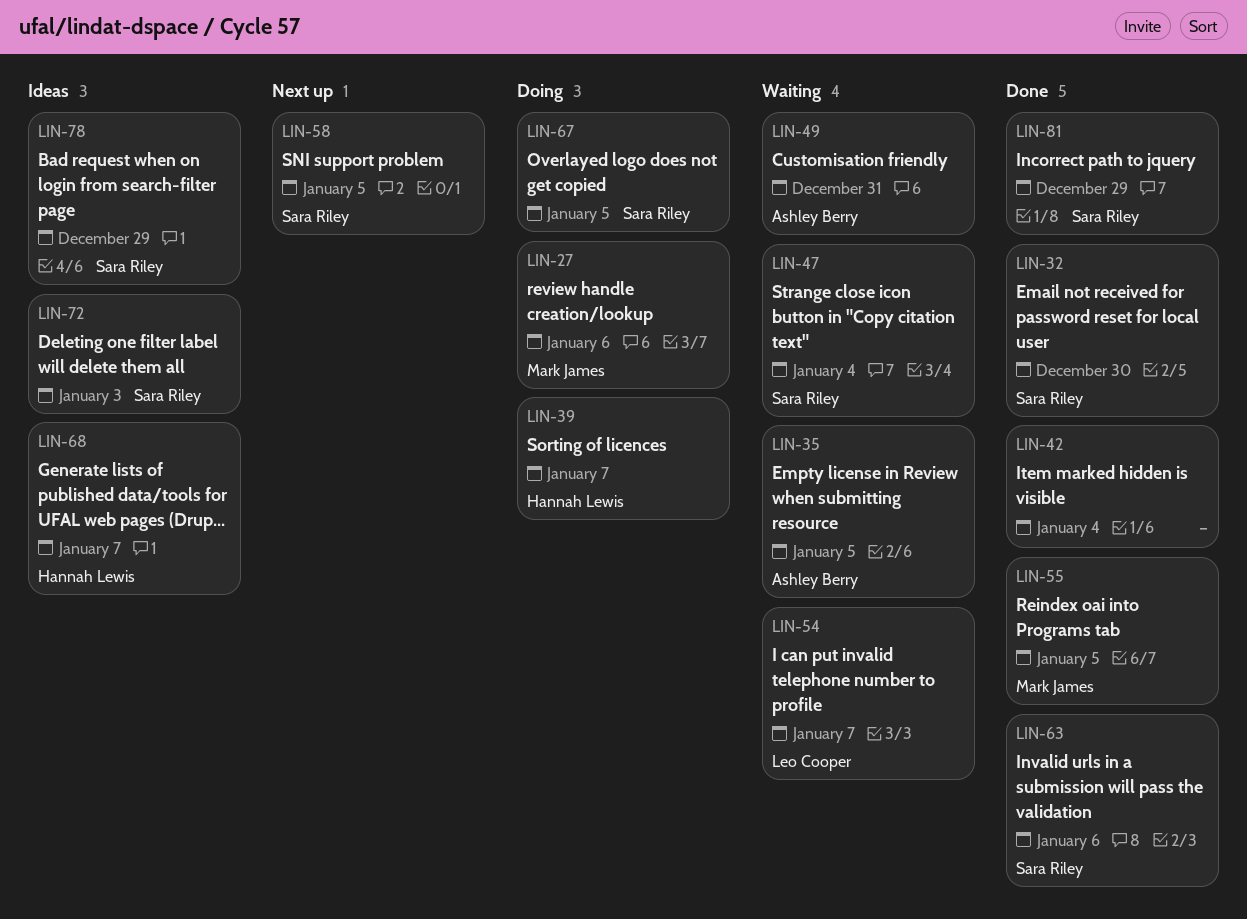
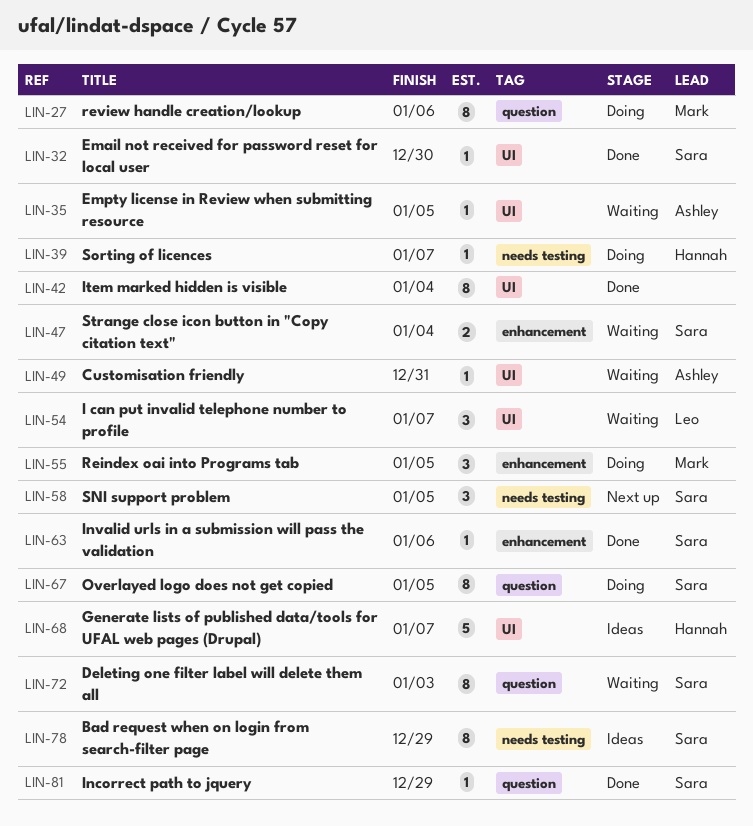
LIN-55, status: Done -> Doing
LIN-72, status: Ideas -> Waiting

